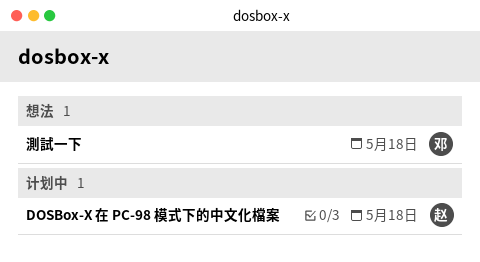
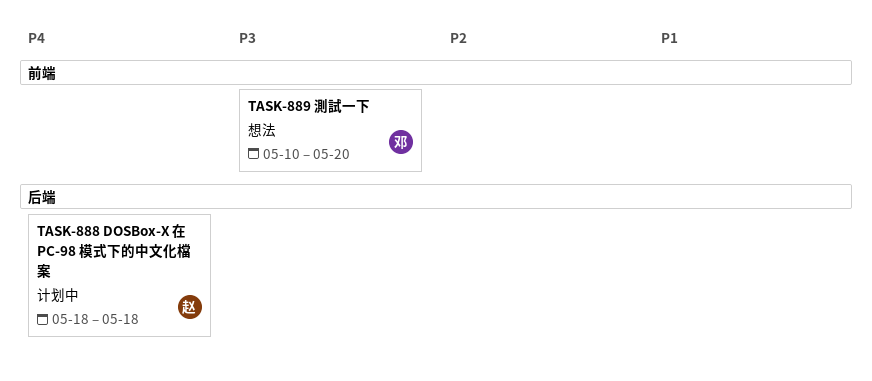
測試一下, due: May 18 -> May 20

